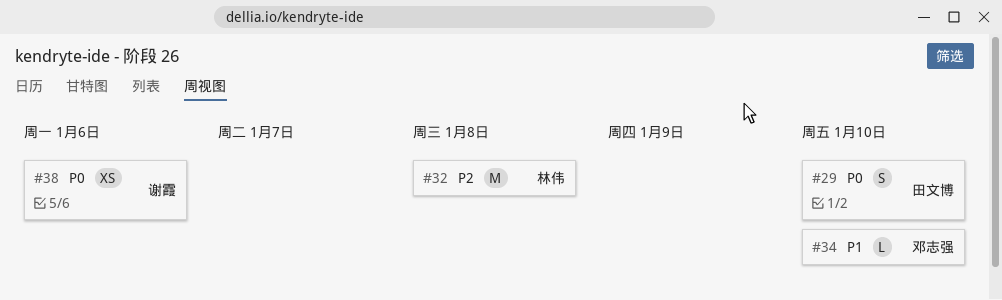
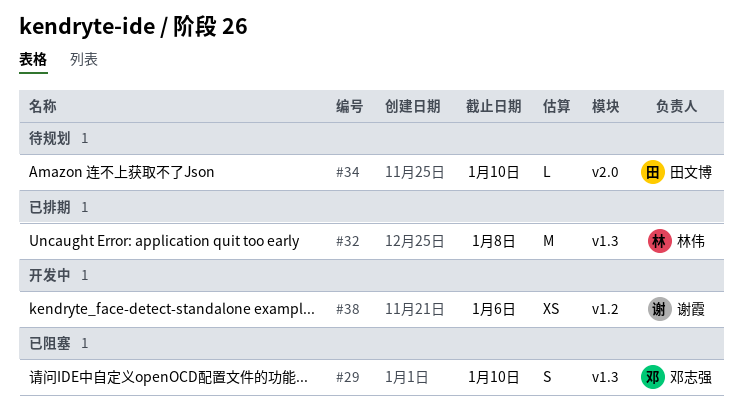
#29, owner: 田文博 -> 邓志强
#34, owner: 邓志强 -> 田文博

